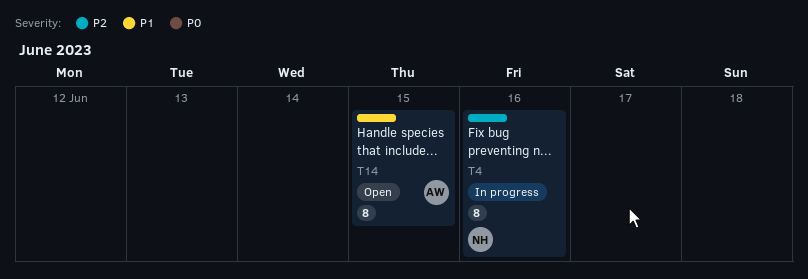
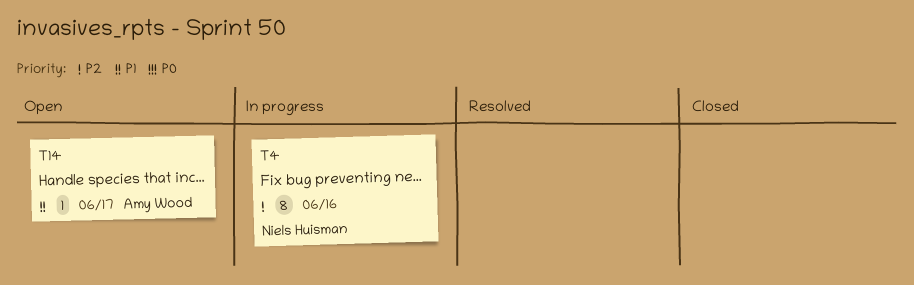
T14, estimate: 8 -> 1
T14, due: Jun 15 -> Jun 17

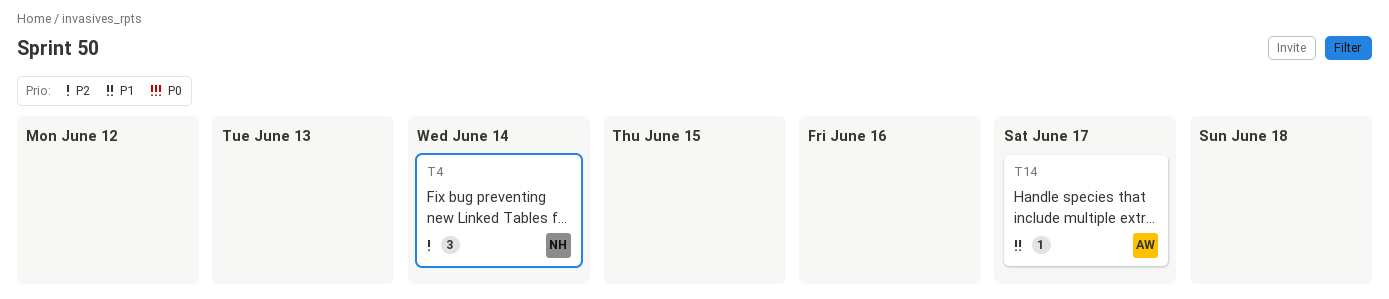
T4, estimate: 8 -> 3
T4, due: Jun 16 -> Jun 14

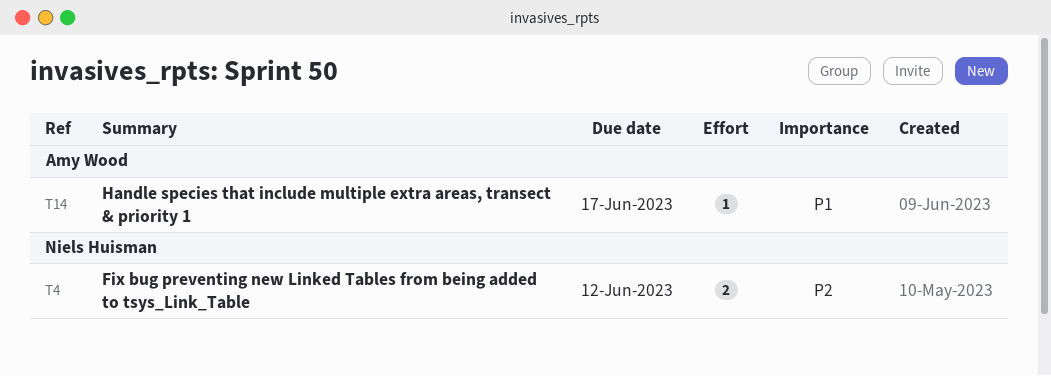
T4, estimate: 3 -> 2
T4, due: Jun 14 -> Jun 12

